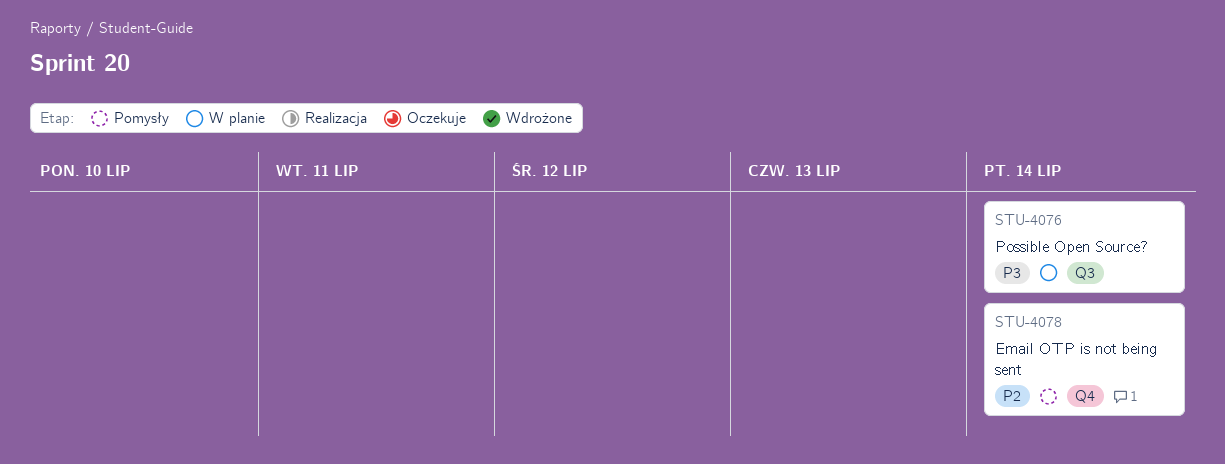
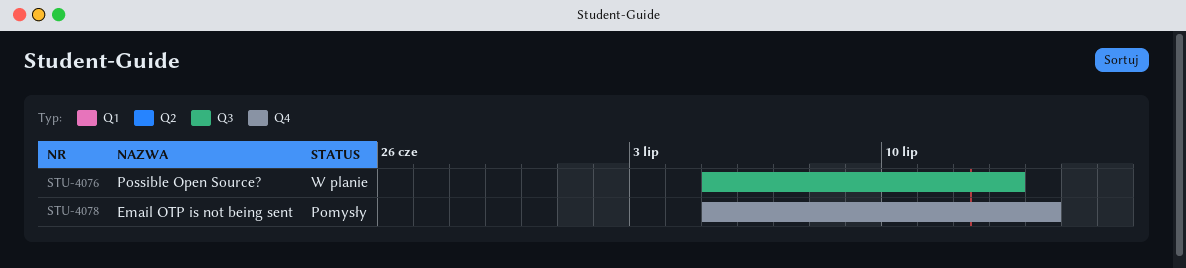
STU-4076, due: Jul 14 -> Jul 13

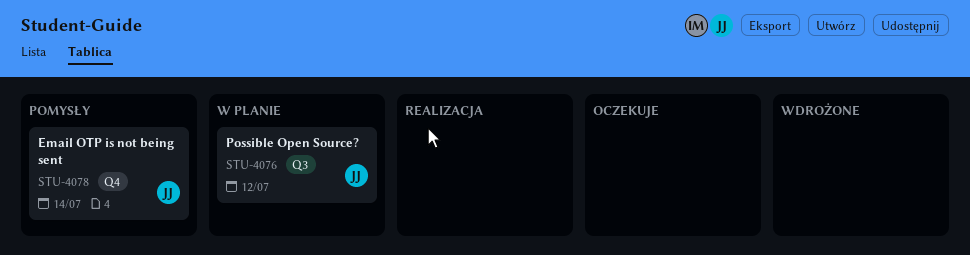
STU-4076, due: Jul 13 -> Jul 12

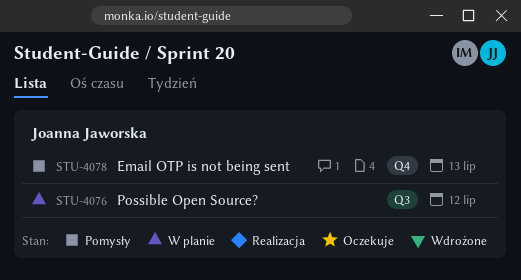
STU-4078, due: Jul 14 -> Jul 13

